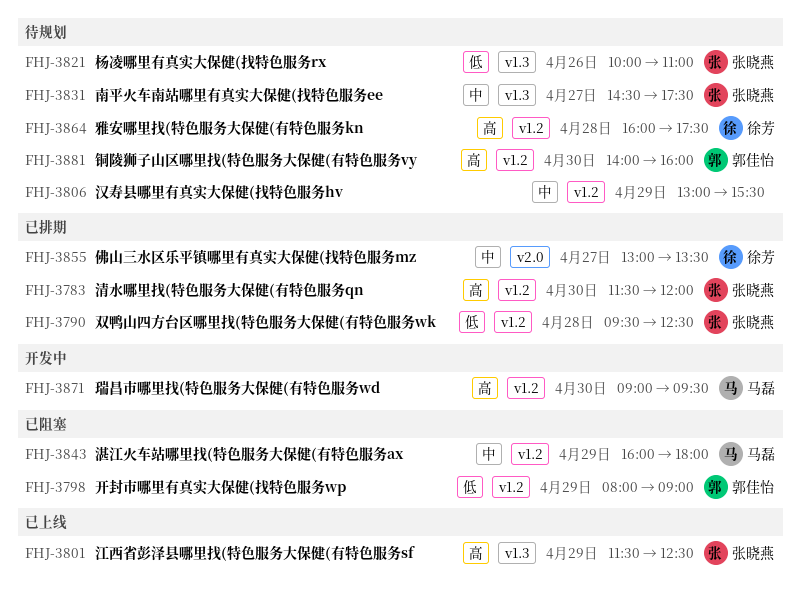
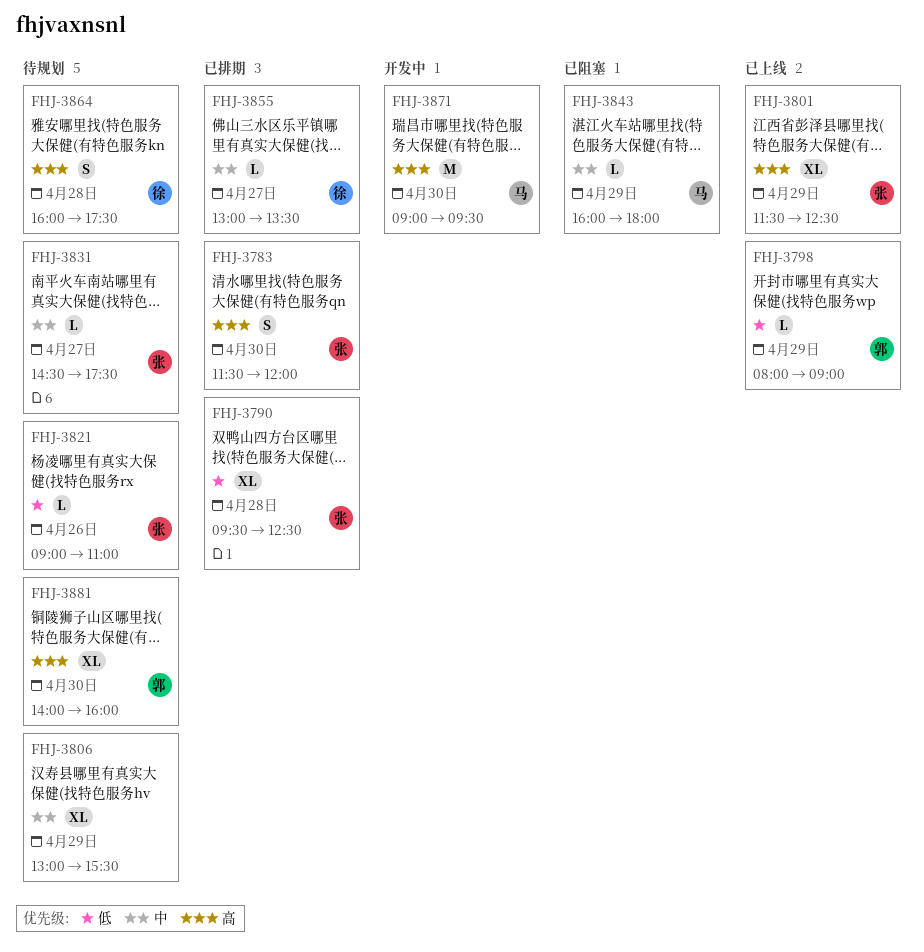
FHJ-3798, status: 已阻塞 -> 已上线
FHJ-3821, begins: 10:00 -> 09:00

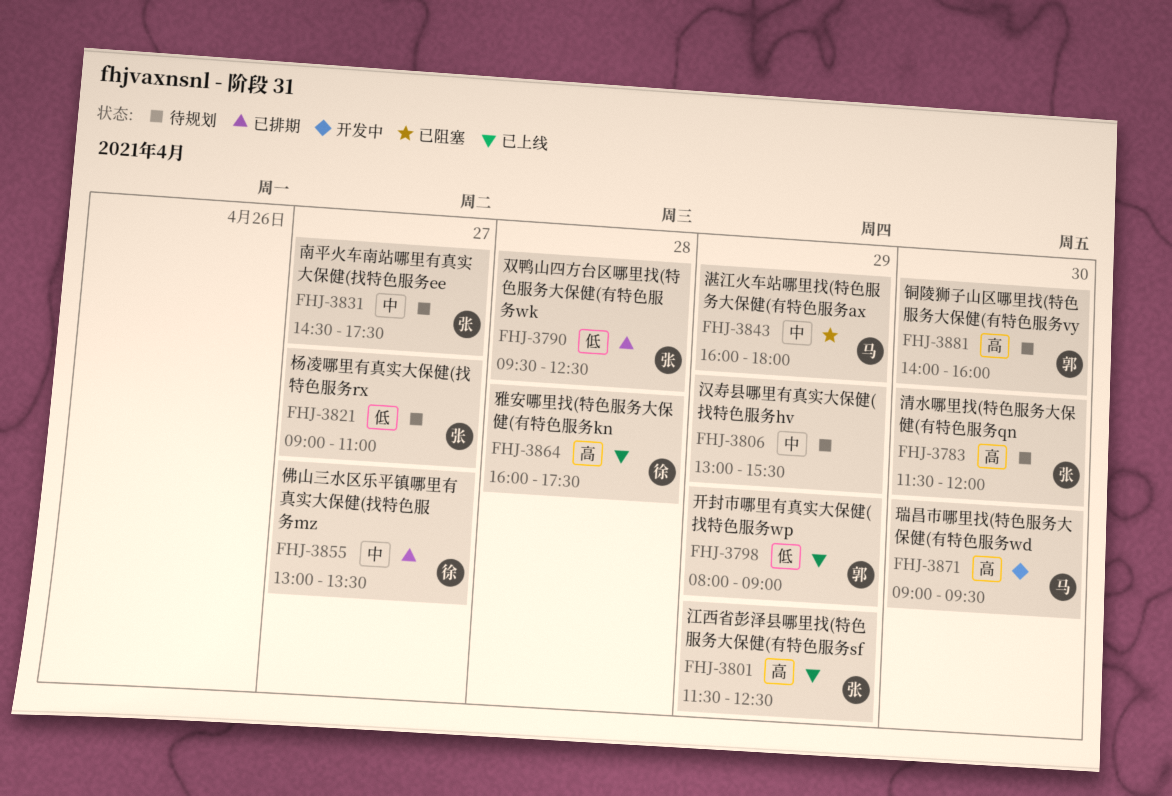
FHJ-3783, status: 已排期 -> 待规划
FHJ-3821, day: Apr 26 -> Apr 27
FHJ-3864, status: 待规划 -> 已上线

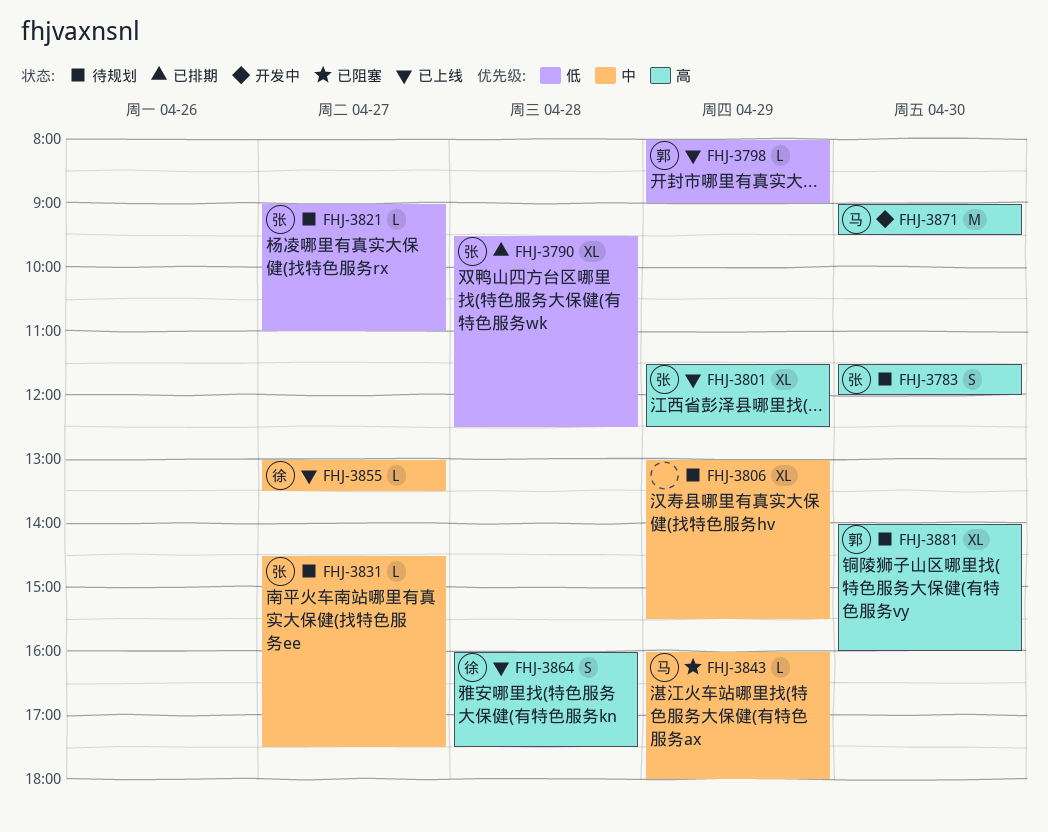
FHJ-3855, status: 已排期 -> 已上线

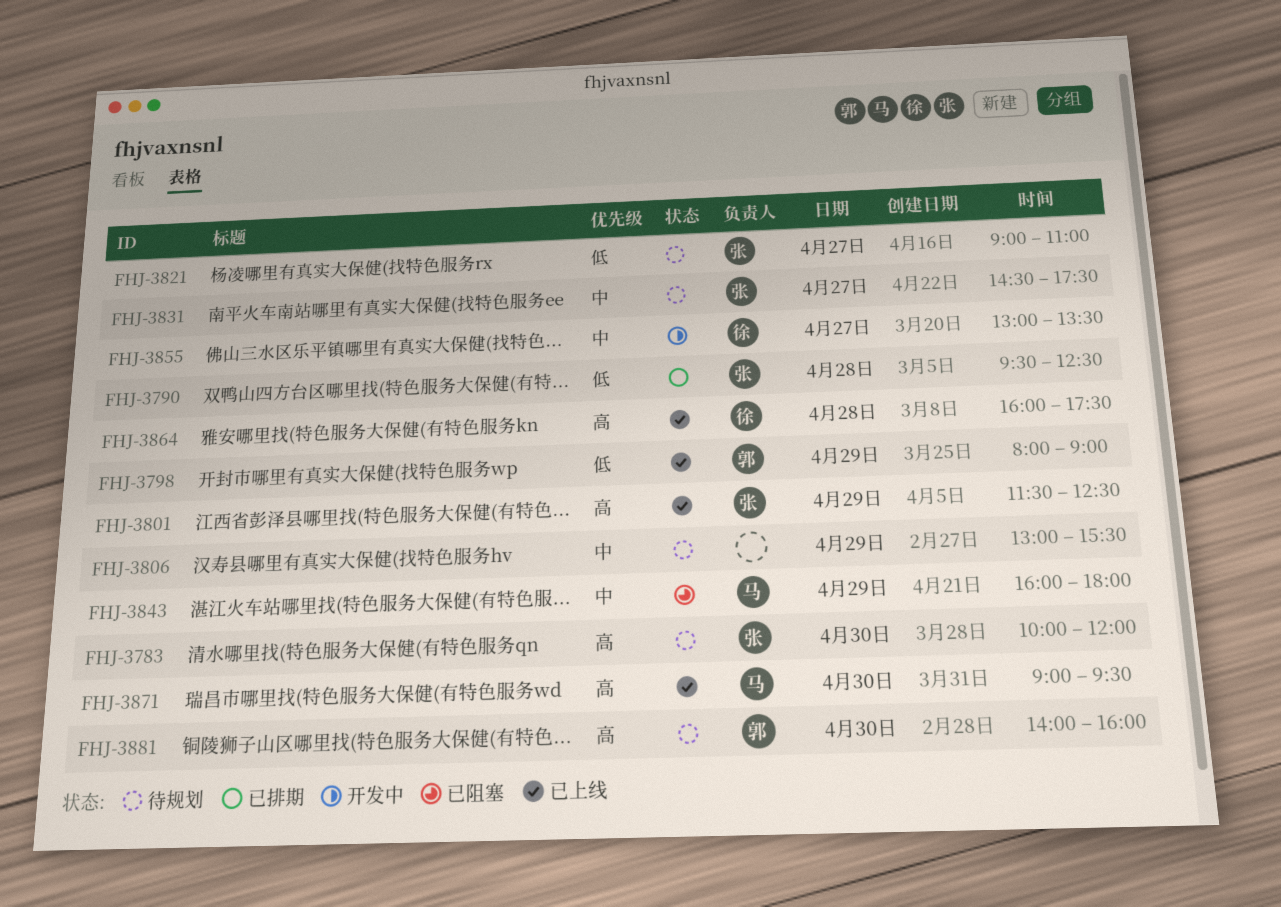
FHJ-3783, begins: 11:30 -> 10:00
FHJ-3855, status: 已上线 -> 开发中
FHJ-3871, status: 开发中 -> 已上线

